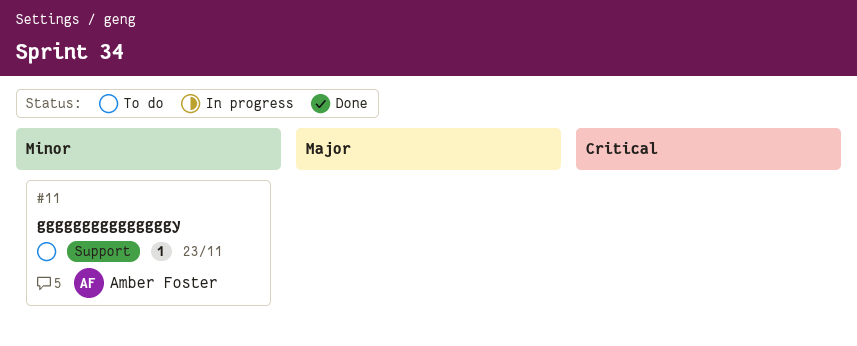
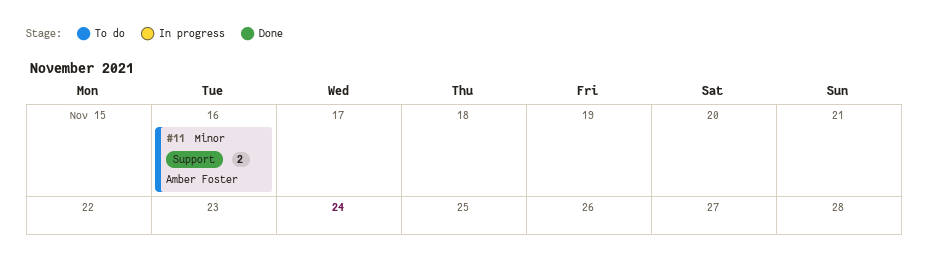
#11, estimate: 1 -> 2
#11, due: Nov 23 -> Nov 16

